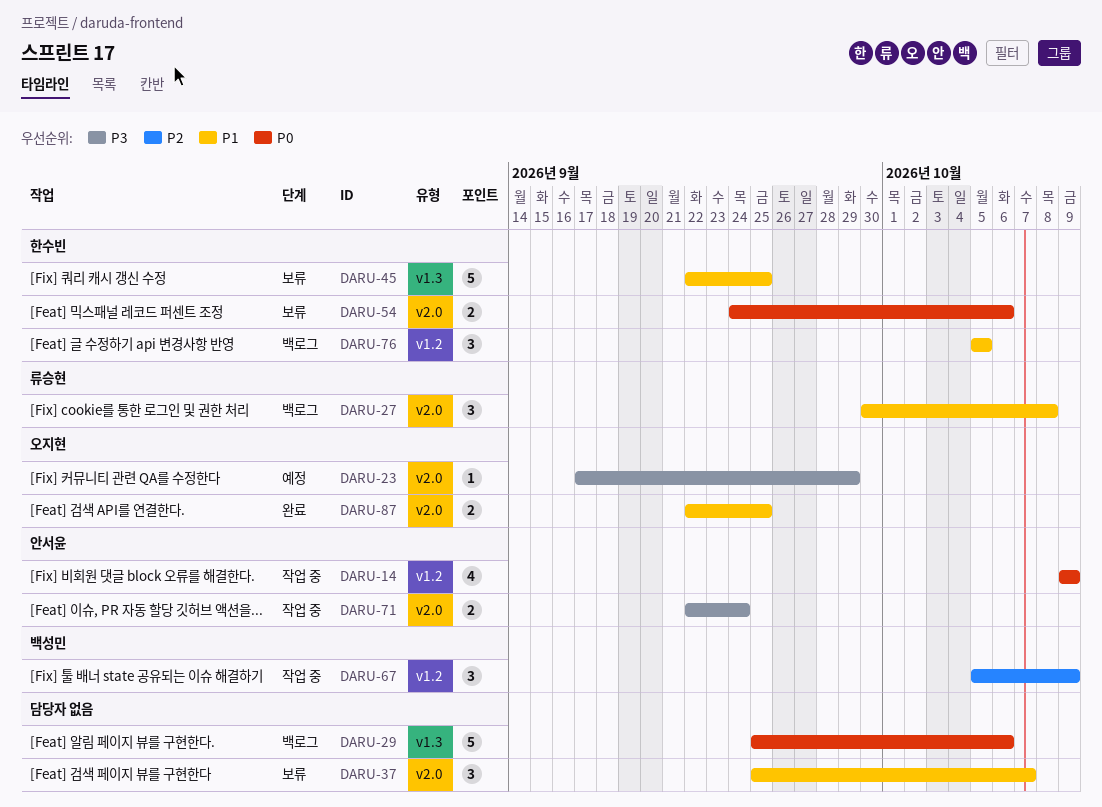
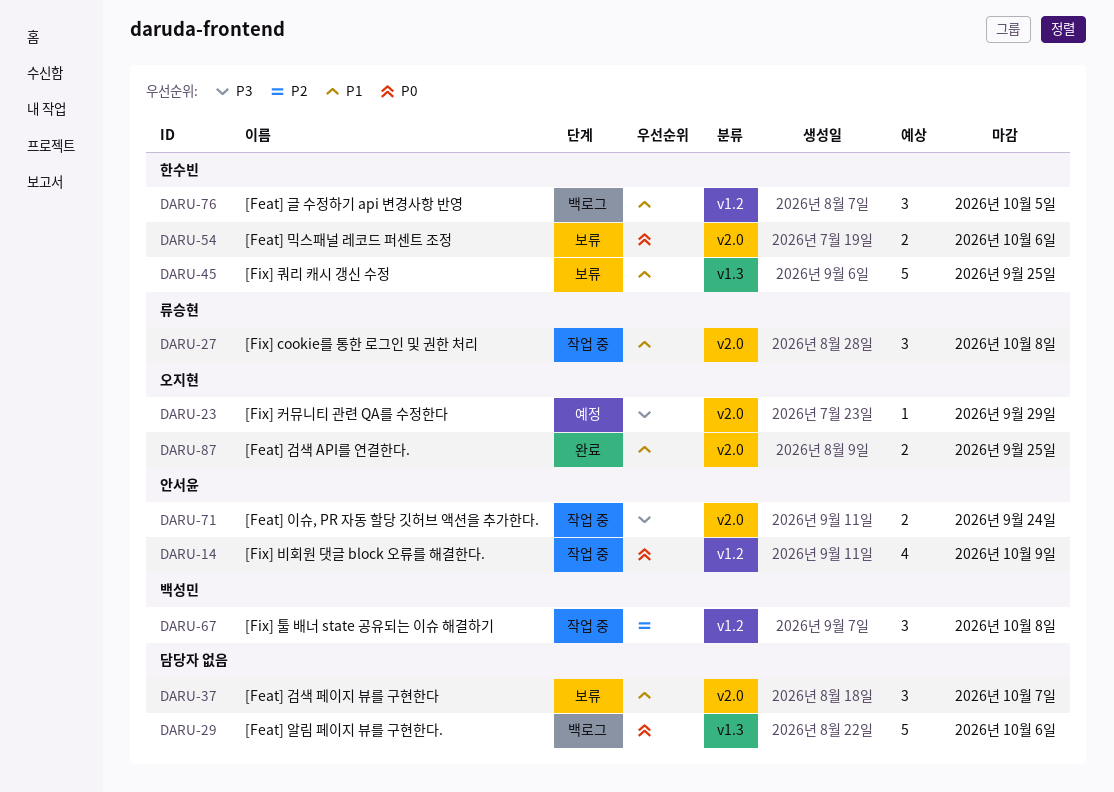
DARU-27, status: 백로그 -> 작업 중
DARU-67, due: Oct 9 -> Oct 8

